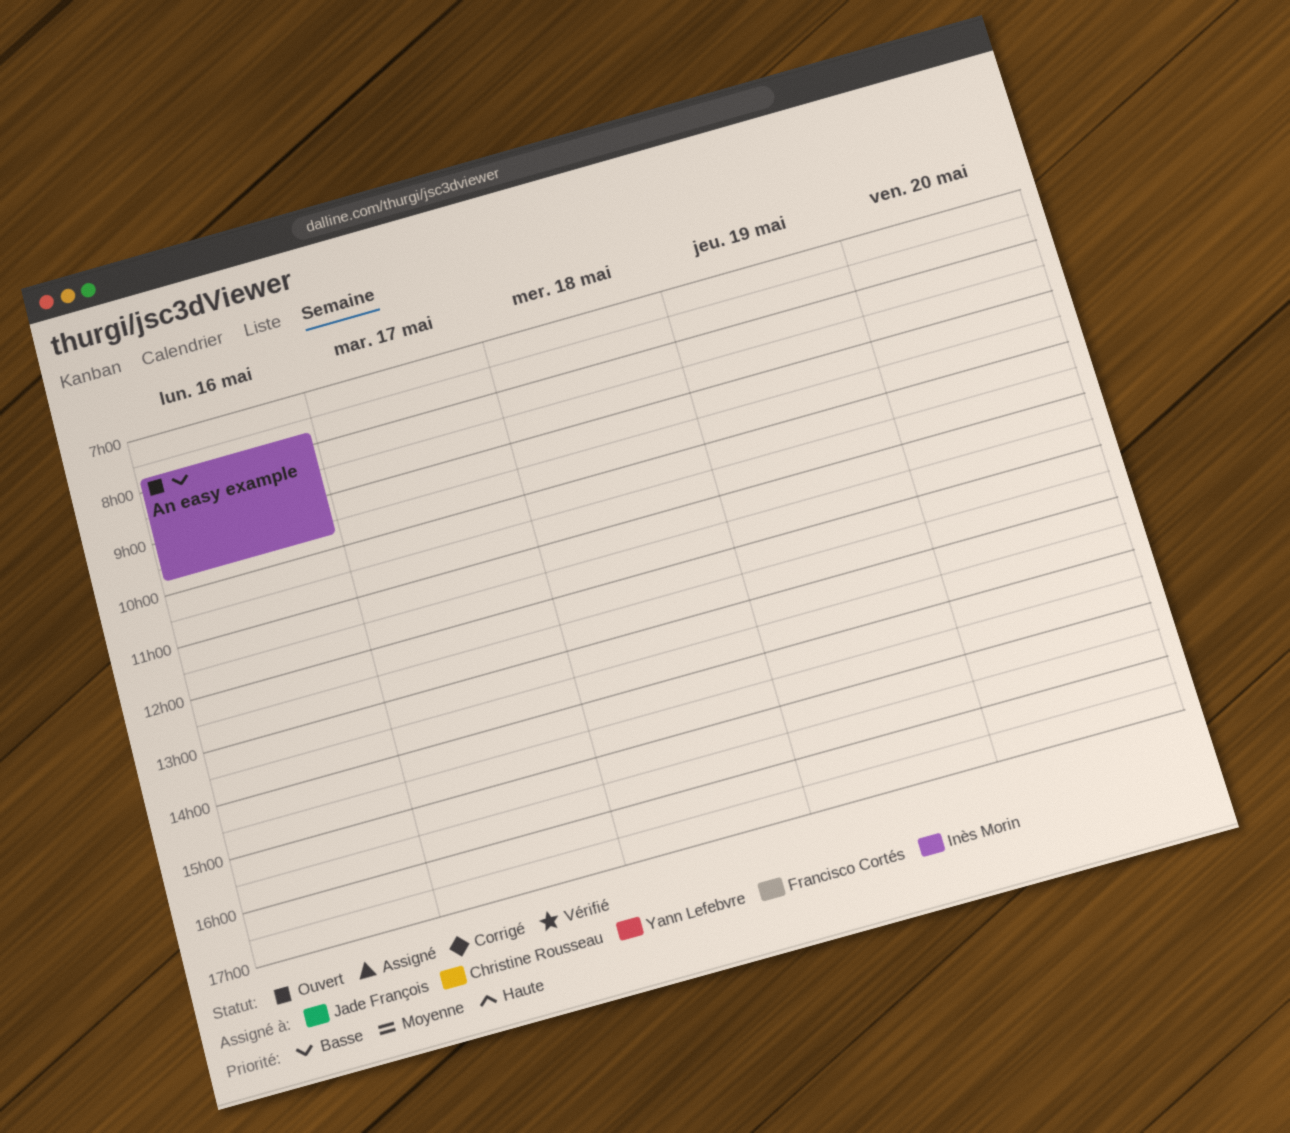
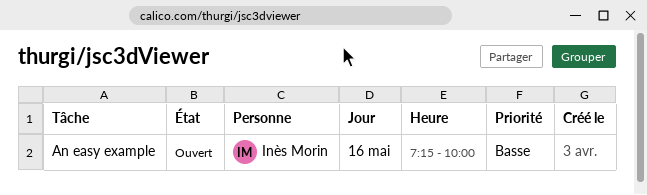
An easy example, begins: 07:45 -> 07:15
An easy example, ends: 09:45 -> 10:00

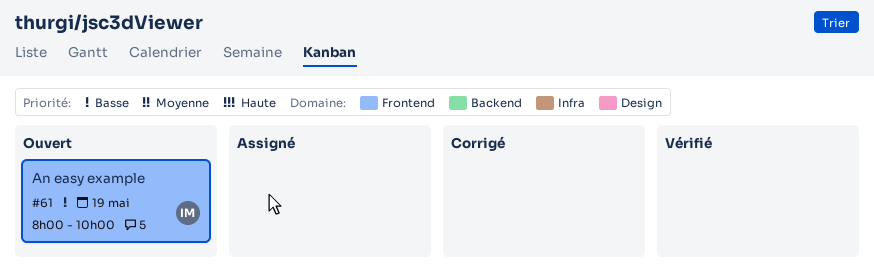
An easy example, day: May 16 -> May 19
An easy example, begins: 07:15 -> 08:00

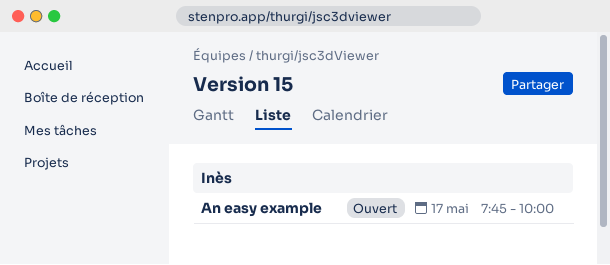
An easy example, day: May 19 -> May 17
An easy example, begins: 08:00 -> 07:45

